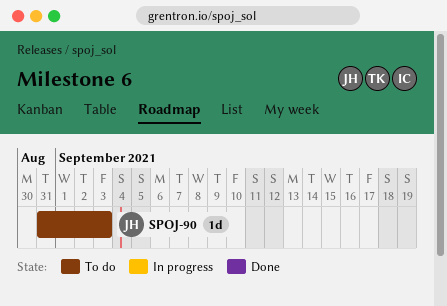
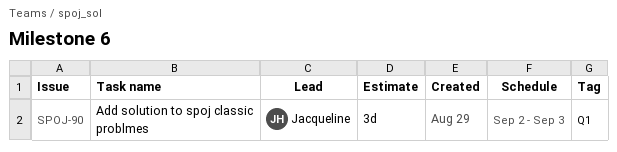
SPOJ-90, estimate: 1d -> 3d
SPOJ-90, start: Aug 31 -> Sep 2

